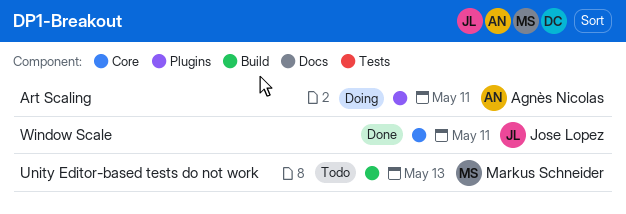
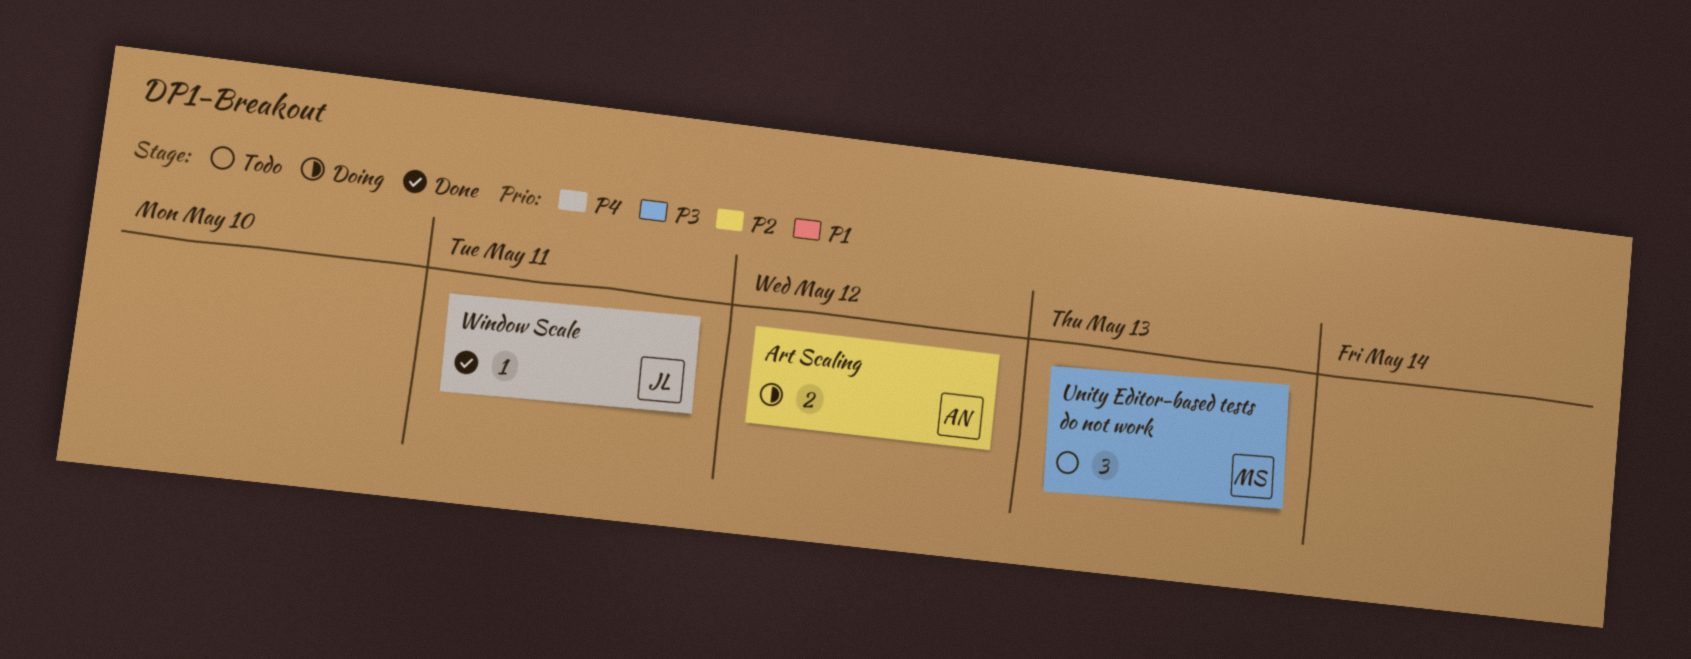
Art Scaling, due: May 11 -> May 12

